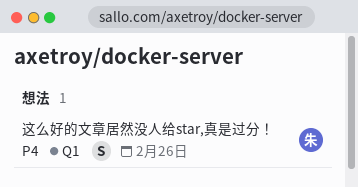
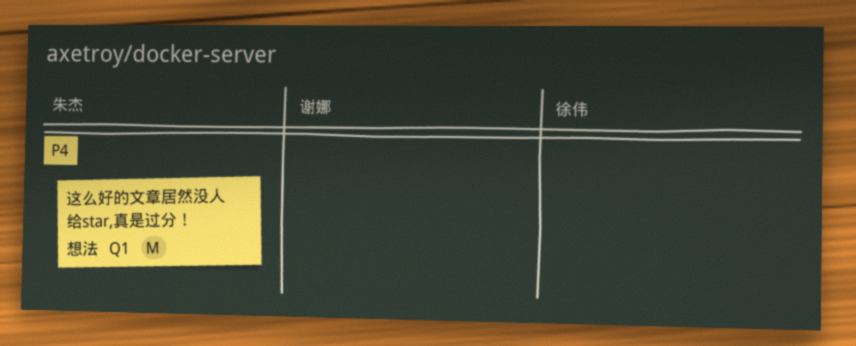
这么好的文章居然没人给star,真是过分！, estimate: S -> M

